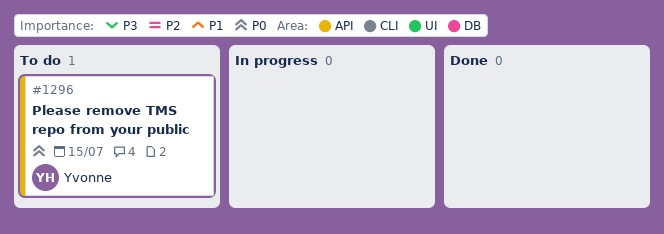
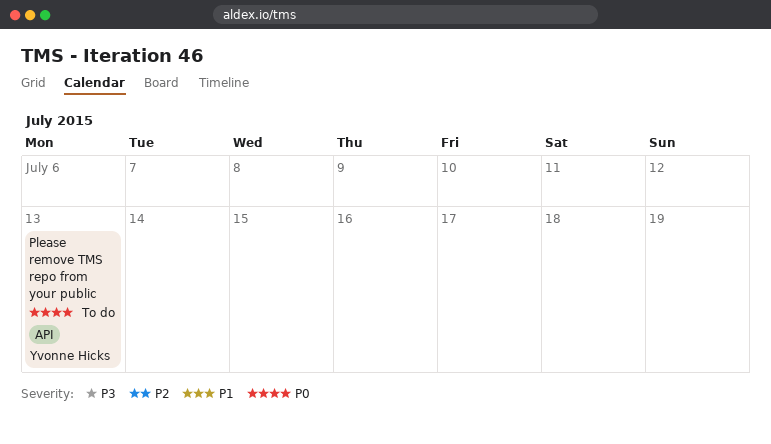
Please remove TMS repo from your public, due: Jul 15 -> Jul 13

